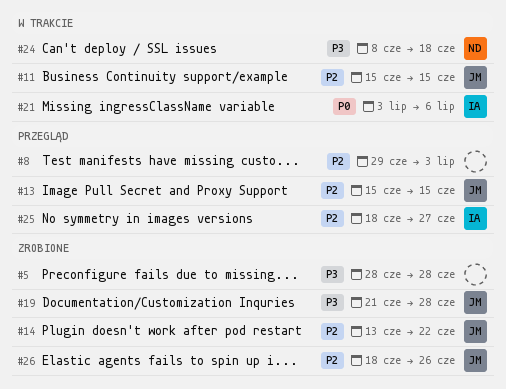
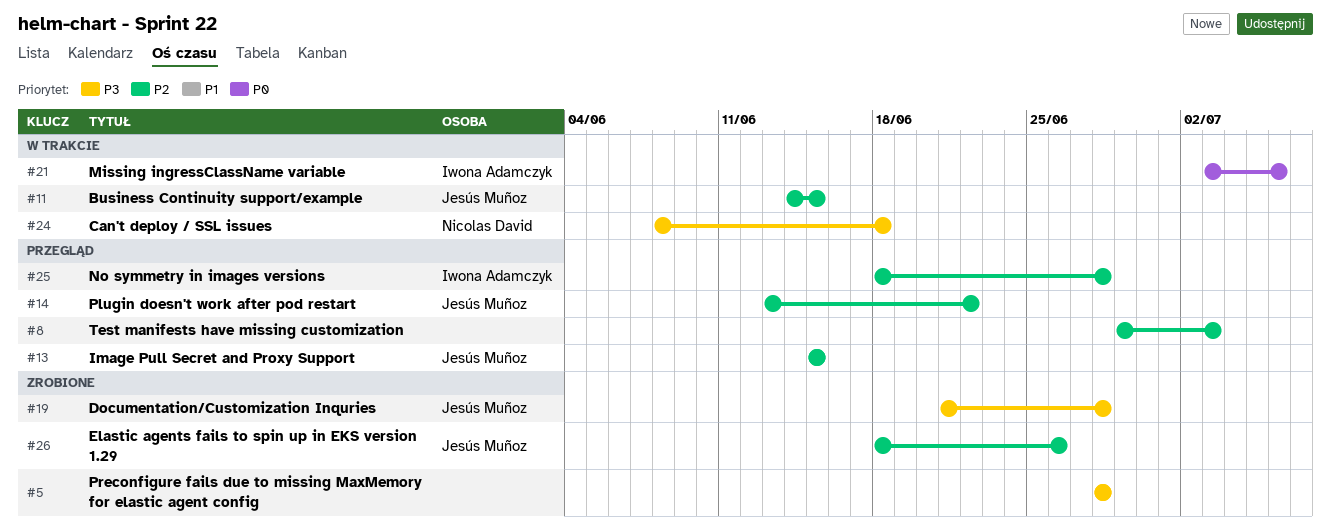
#11, start: Jun 15 -> Jun 14
#14, status: Zrobione -> Przegląd
#25, due: Jun 27 -> Jun 28

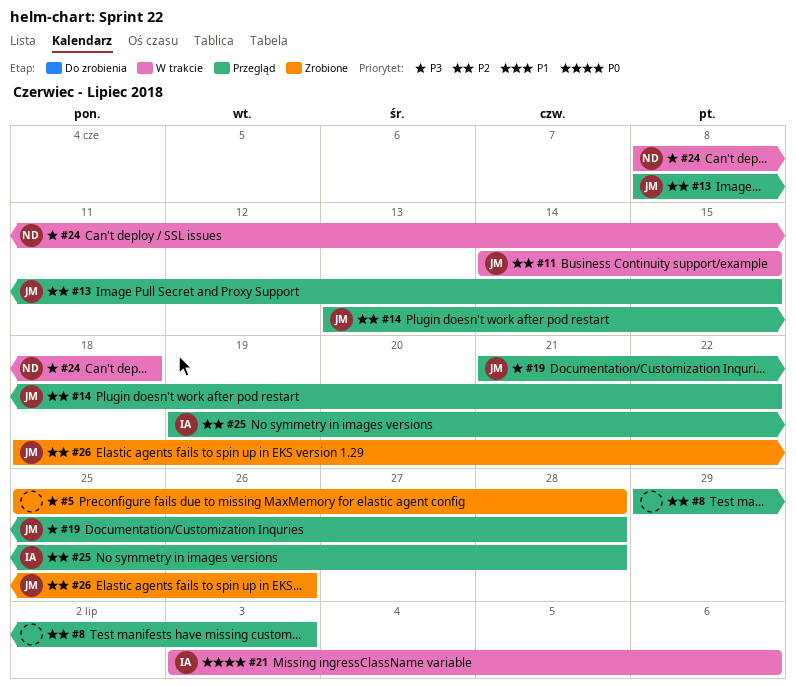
#5, start: Jun 28 -> Jun 25
#13, start: Jun 15 -> Jun 8
#19, status: Zrobione -> Przegląd
#25, start: Jun 18 -> Jun 19

